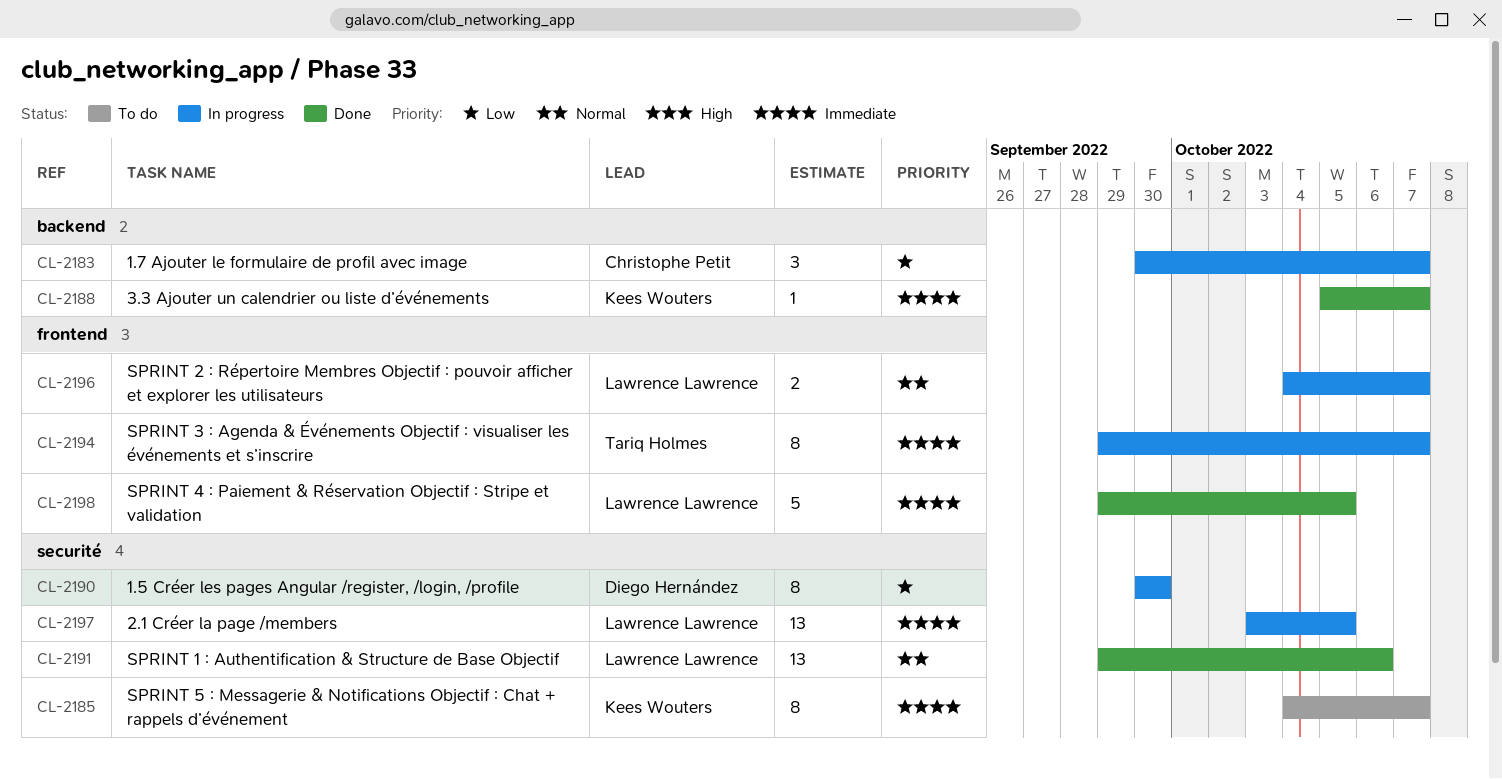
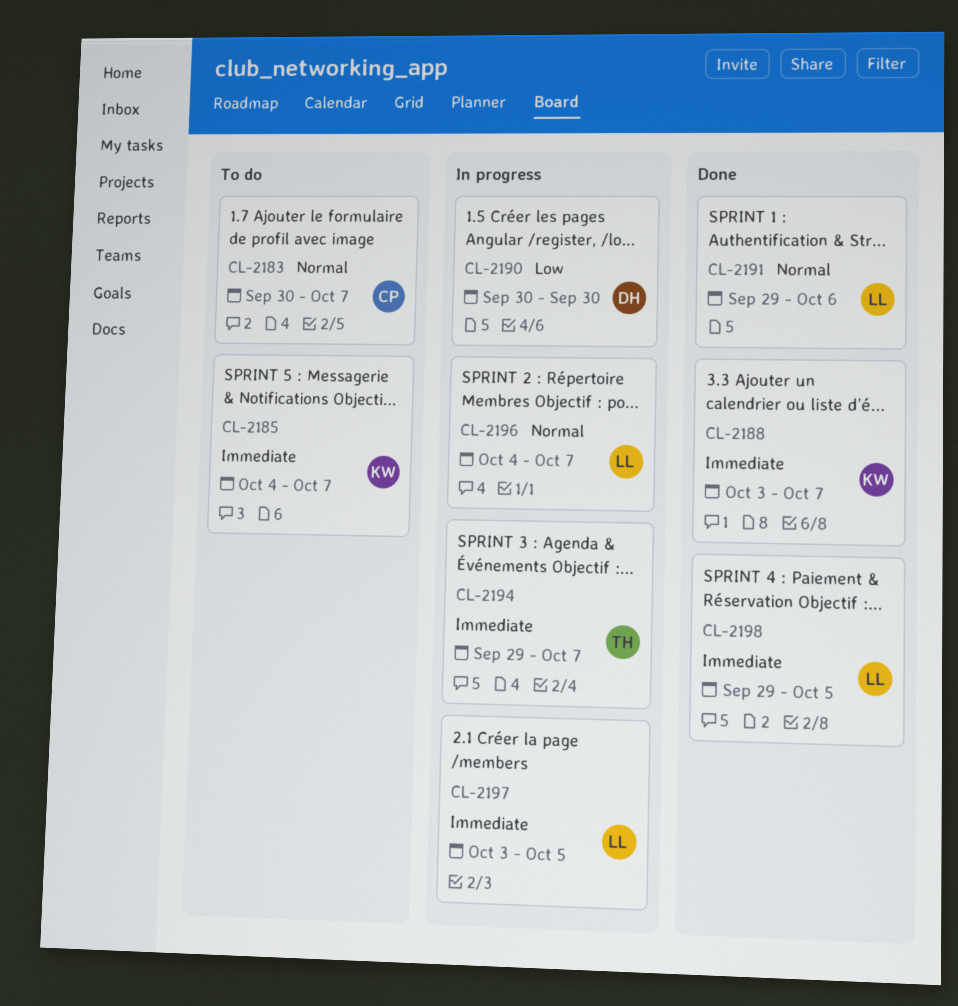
CL-2183, status: In progress -> To do
CL-2183, priority: Low -> Normal
CL-2188, start: Oct 5 -> Oct 3

